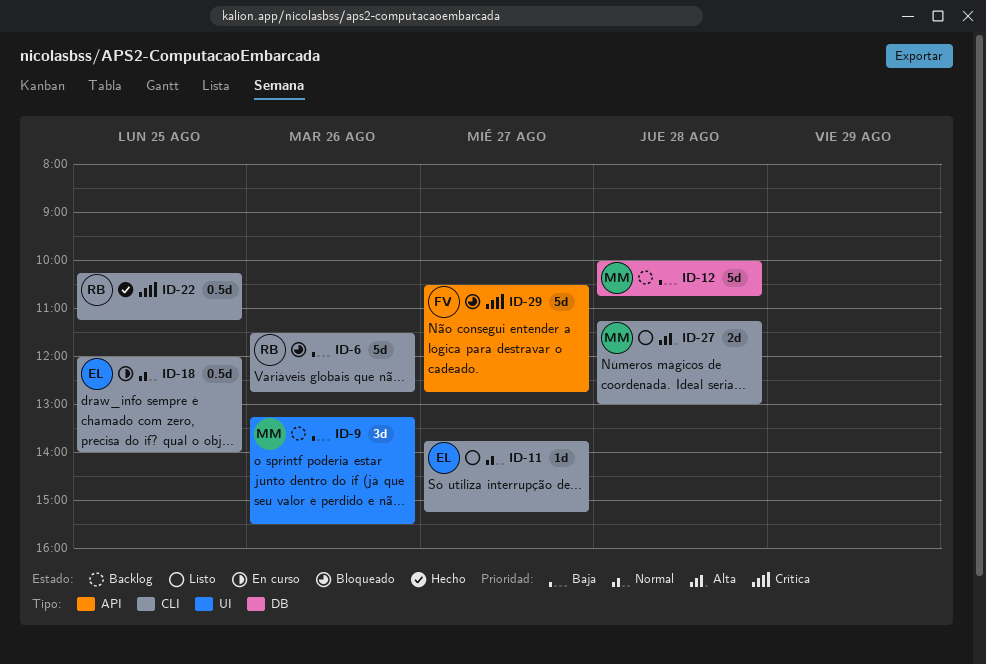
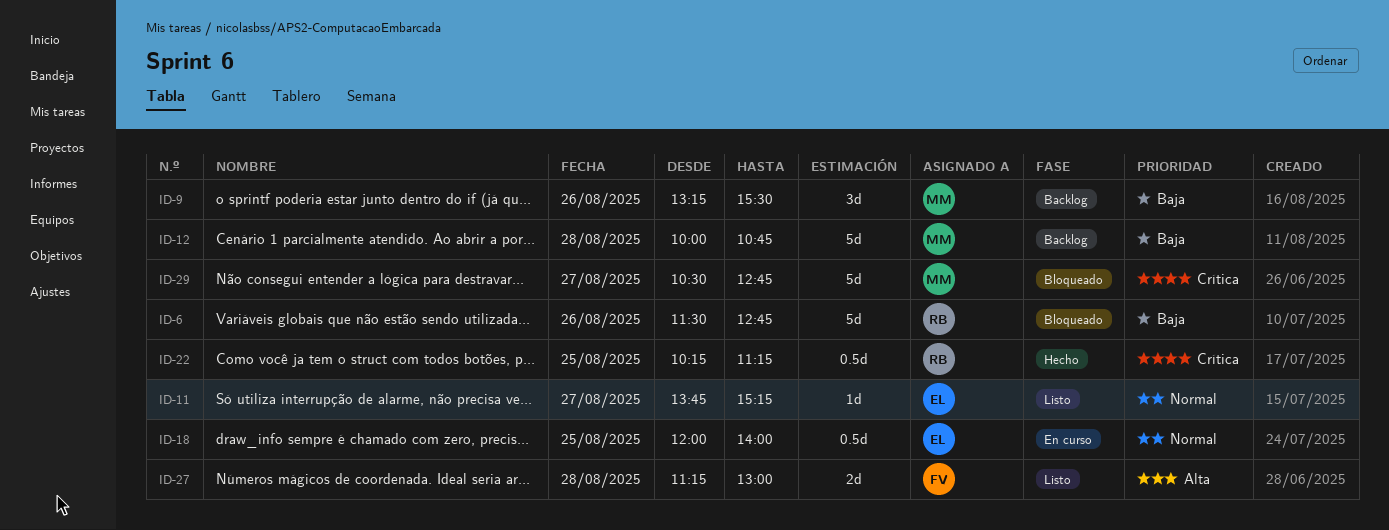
ID-27, owner: MM -> FV
ID-29, owner: FV -> MM

